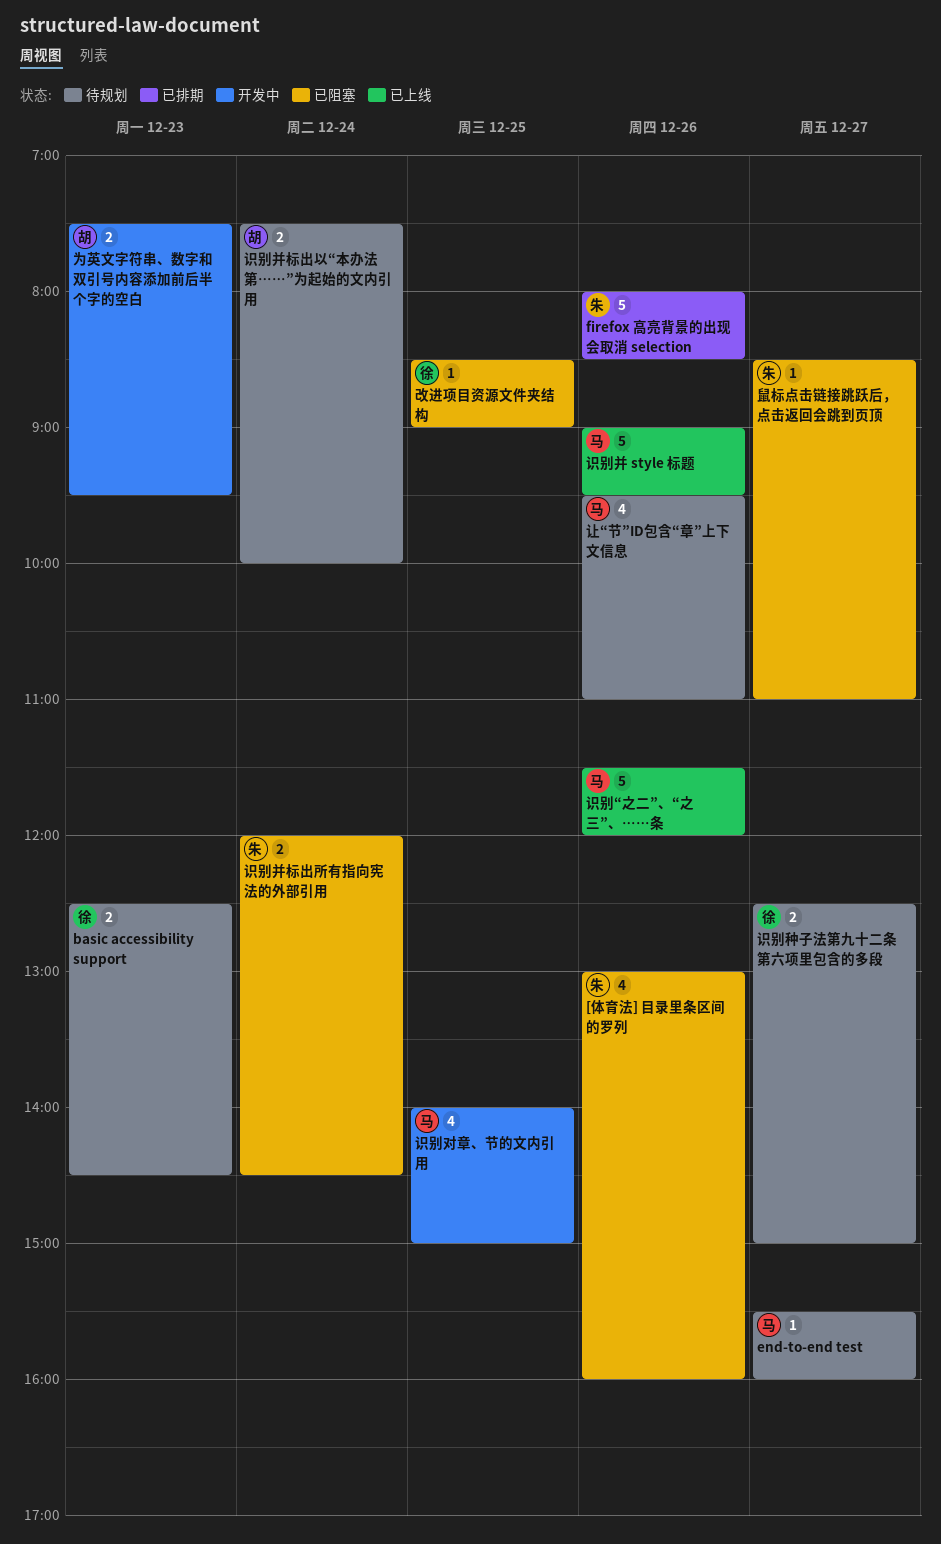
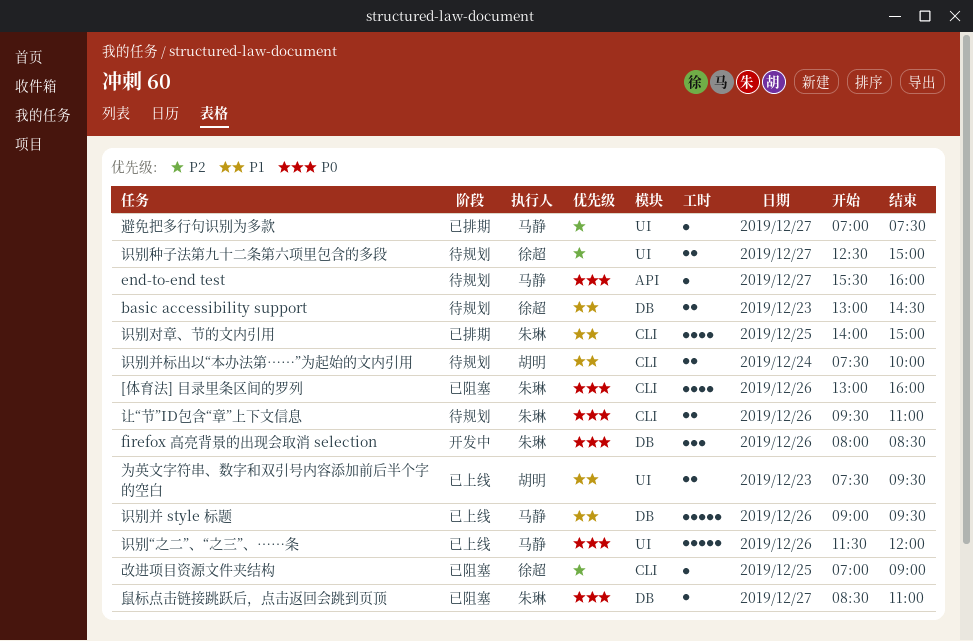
basic accessibility support, begins: 12:30 -> 13:00
firefox 高亮背景的出现会取消 selection, status: 已排期 -> 开发中
firefox 高亮背景的出现会取消 selection, estimate: 5 -> 3
为英文字符串、数字和双引号内容添加前后半个字的空白, status: 开发中 -> 已上线
改进项目资源文件夹结构, begins: 08:30 -> 07:00
让“节”ID包含“章”上下文信息, owner: 马静 -> 朱琳
让“节”ID包含“章”上下文信息, estimate: 4 -> 2
识别对章、节的文内引用, status: 开发中 -> 已排期
识别对章、节的文内引用, owner: 马静 -> 朱琳
识别并标出所有指向宪法的外部引用: present -> none
避免把多行句识别为多款: none -> present

